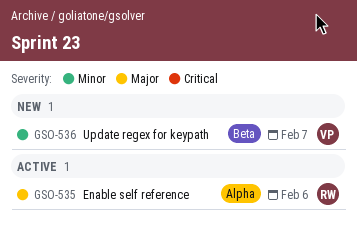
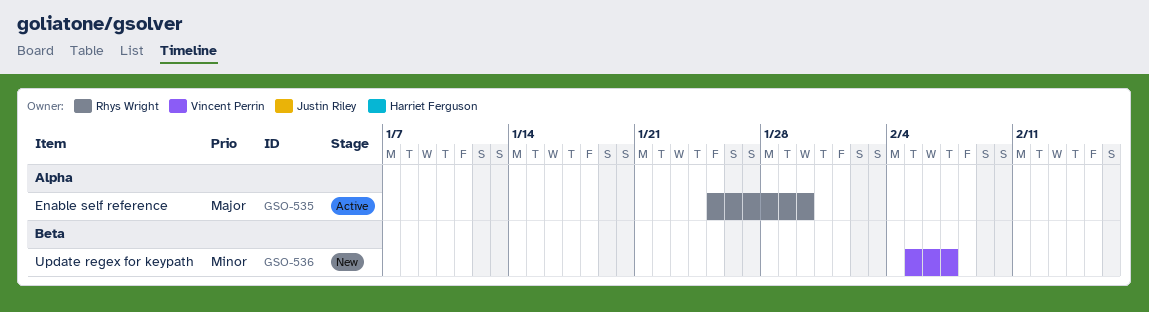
GSO-535, due: Feb 6 -> Jan 30

